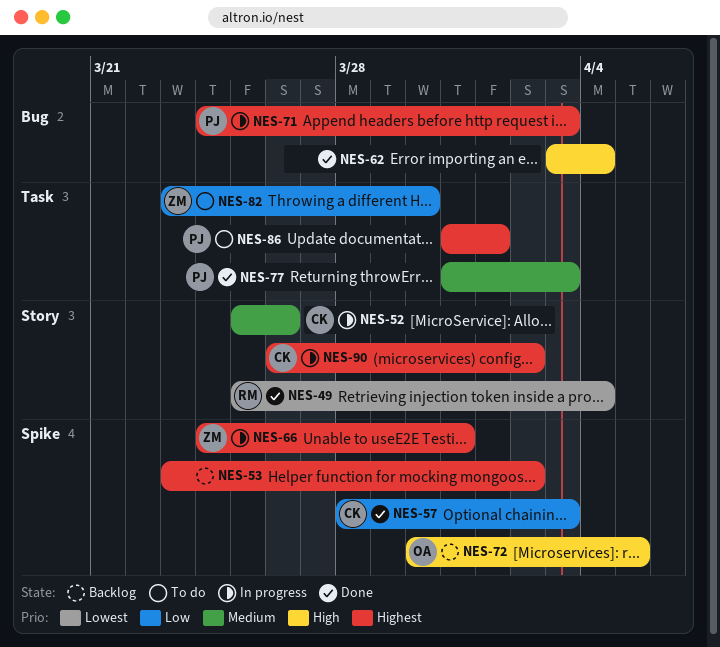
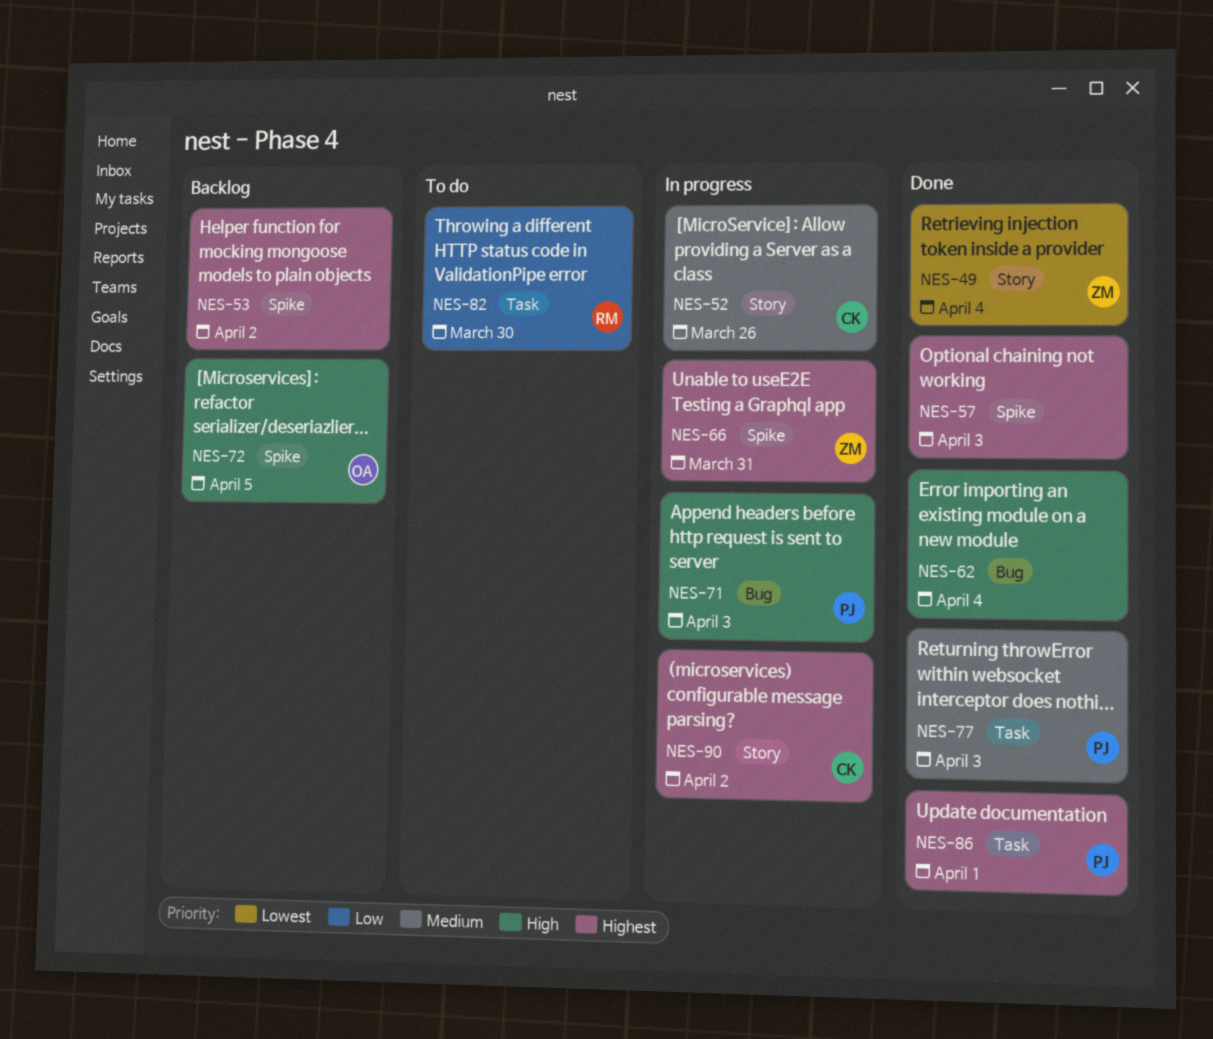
NES-49, owner: RM -> ZM
NES-57, owner: CK -> none
NES-57, priority: Low -> Highest
NES-71, priority: Highest -> High
NES-82, owner: ZM -> RM
NES-86, status: To do -> Done

